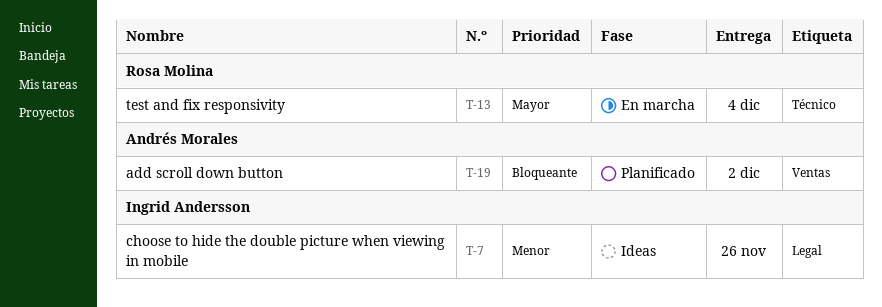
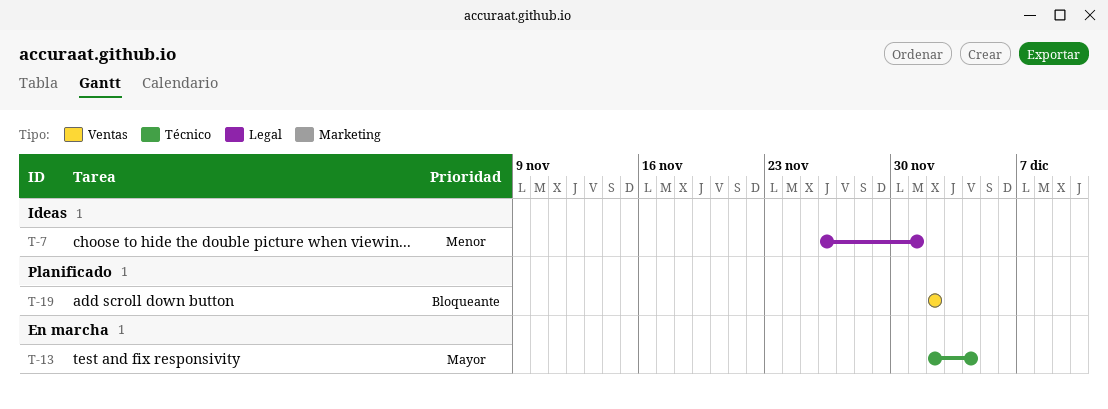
T-7, due: Nov 26 -> Dec 1

